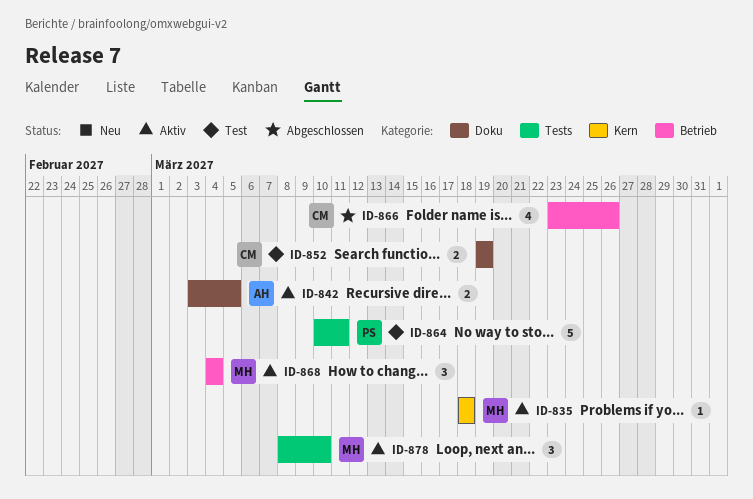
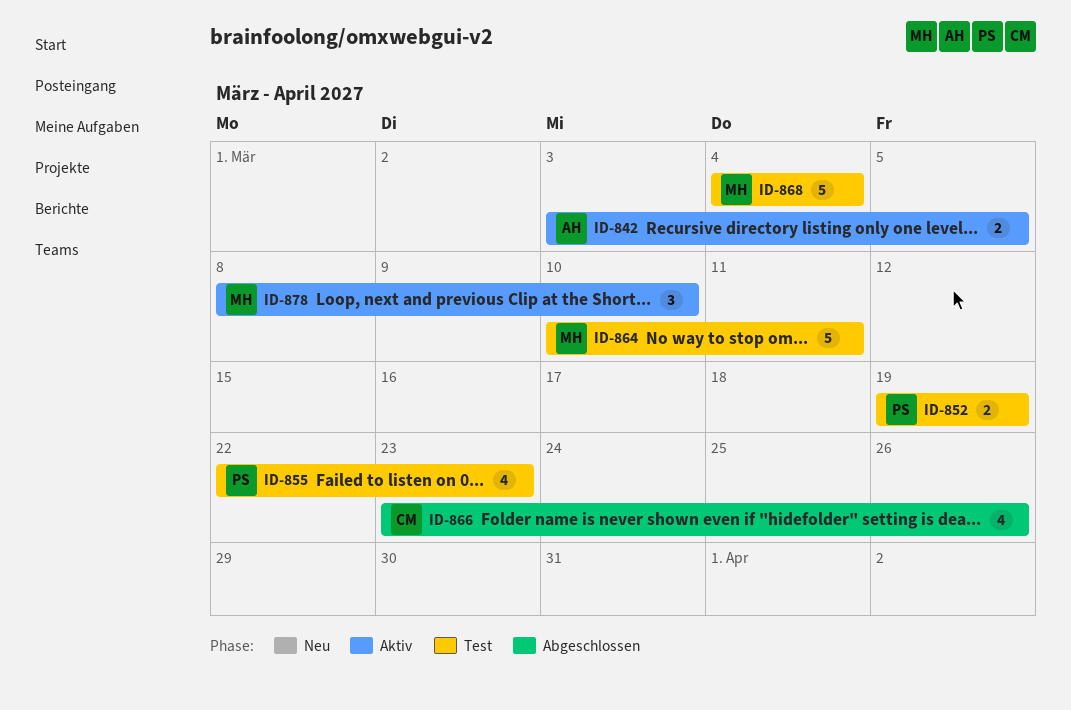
ID-835: present -> none
ID-852, owner: CM -> PS
ID-855: none -> present
ID-864, owner: PS -> MH
ID-868, status: Aktiv -> Test
ID-868, estimate: 3 -> 5

